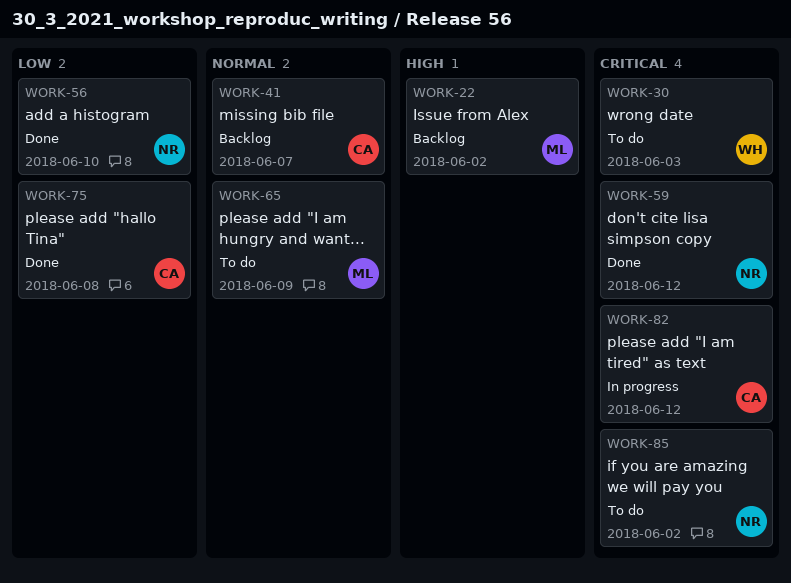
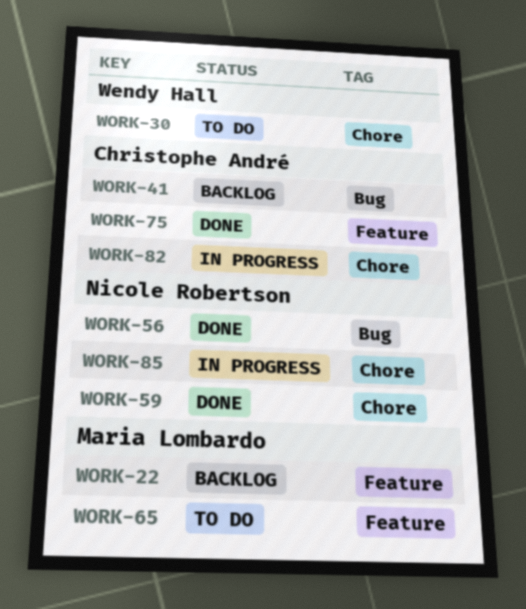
WORK-85, status: To do -> In progress

